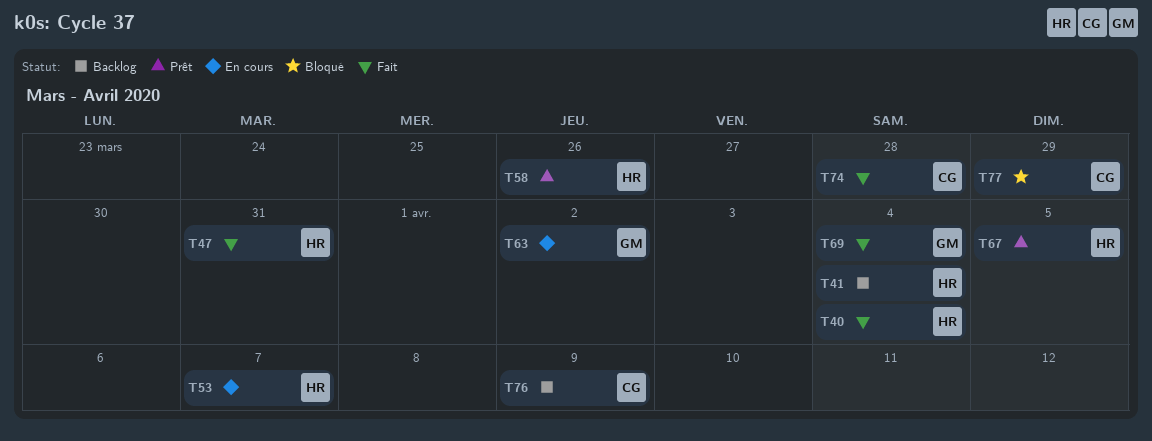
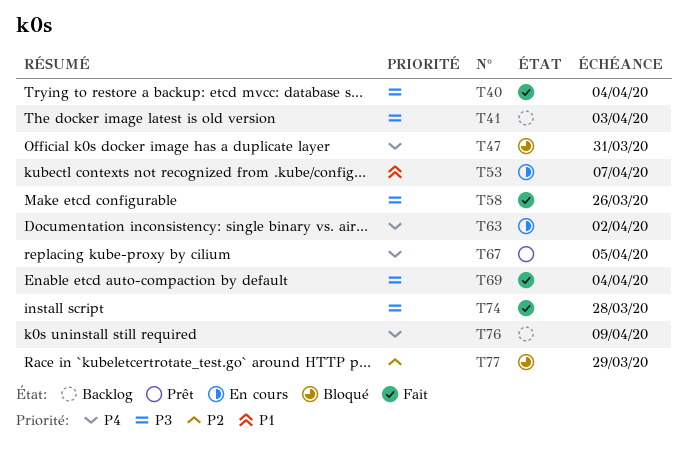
T41, due: Apr 4 -> Apr 3
T47, status: Fait -> Bloqué
T58, status: Prêt -> Fait

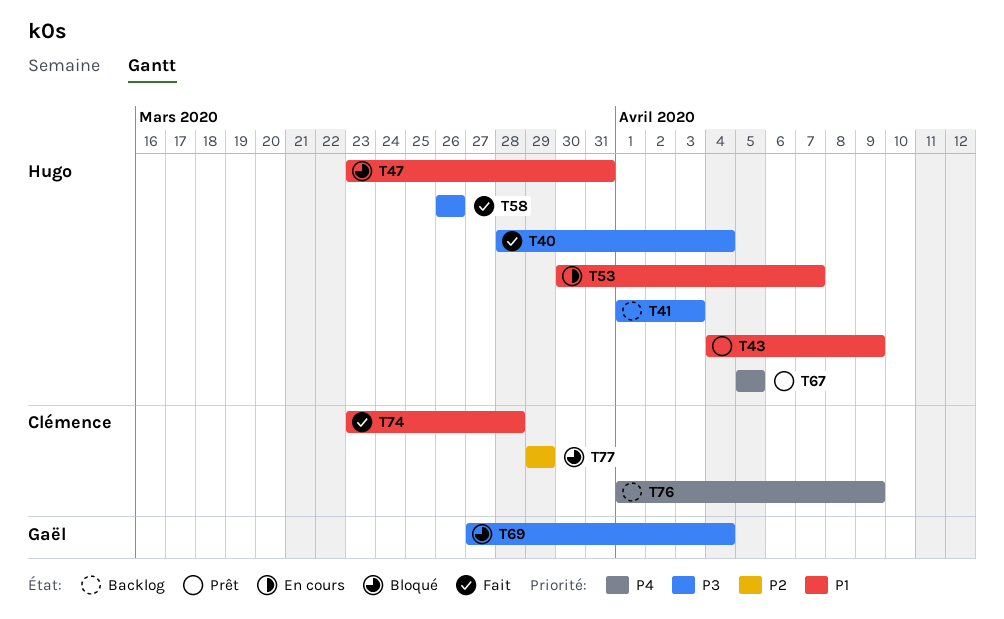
T43: none -> present
T47, priority: P4 -> P1
T63: present -> none
T69, status: Fait -> Bloqué
T74, priority: P3 -> P1

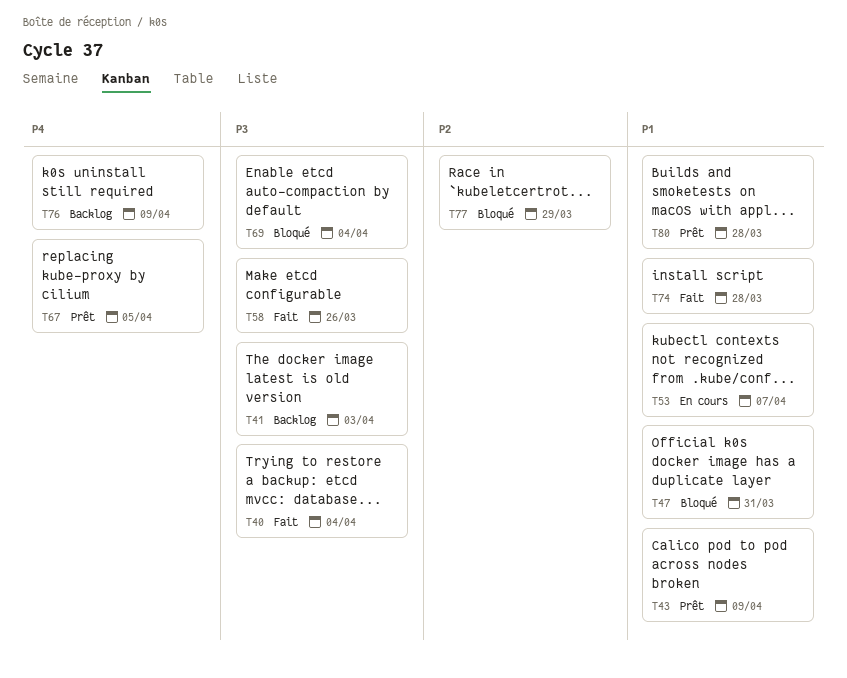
T80: none -> present

